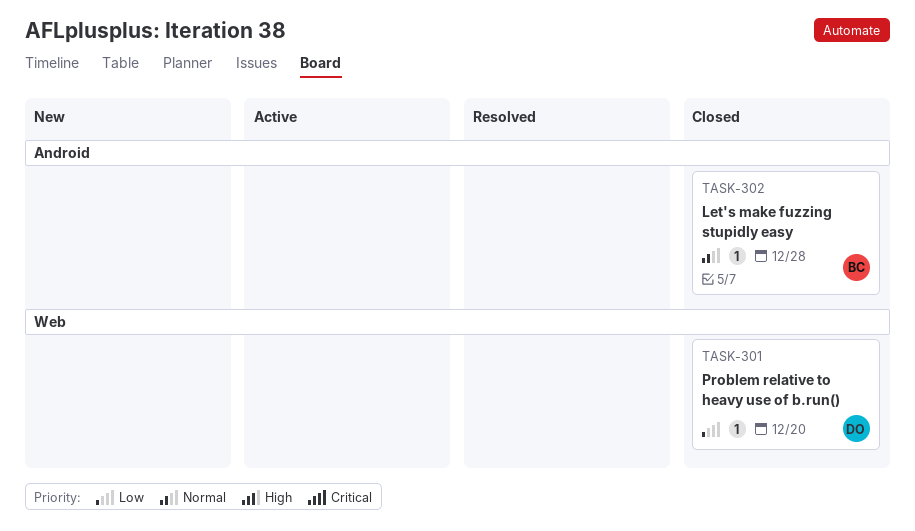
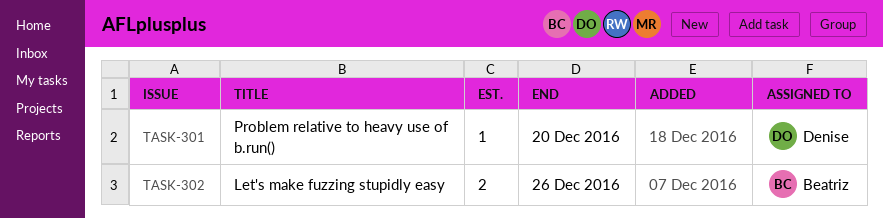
TASK-302, estimate: 1 -> 2
TASK-302, due: Dec 28 -> Dec 26

